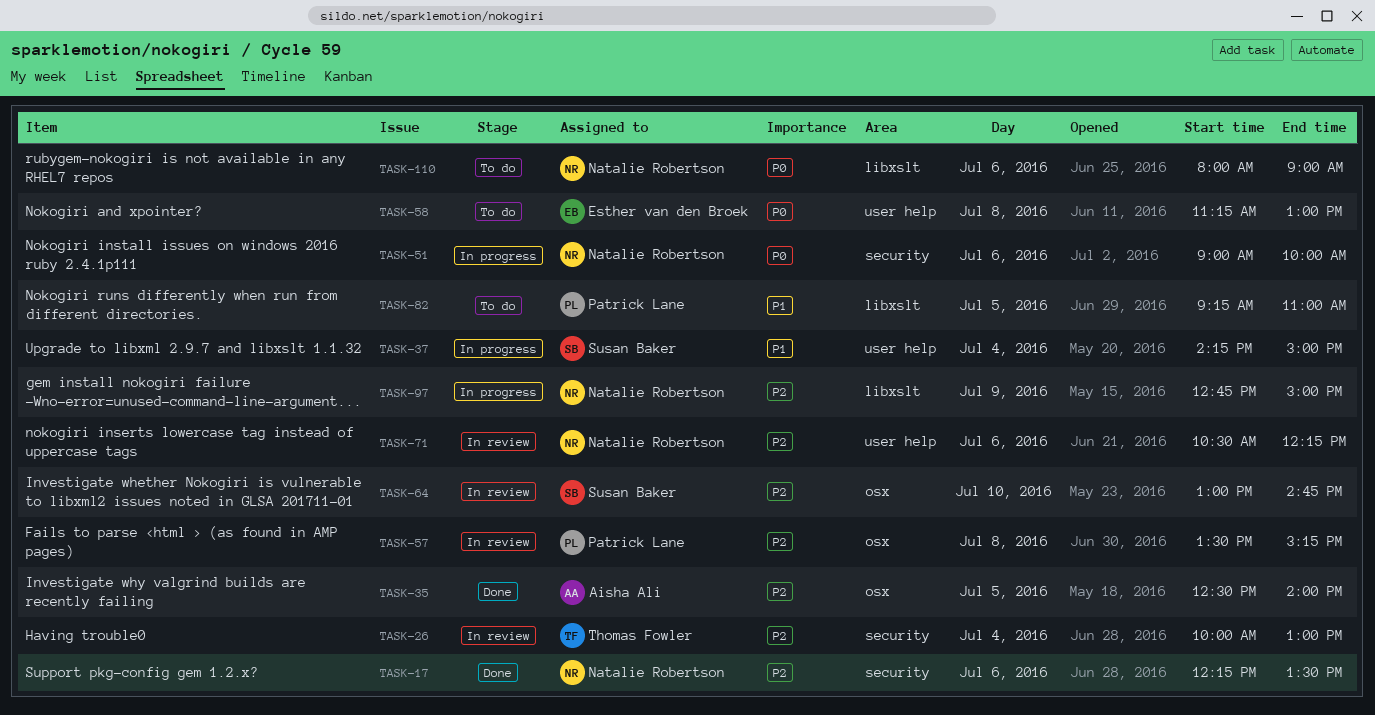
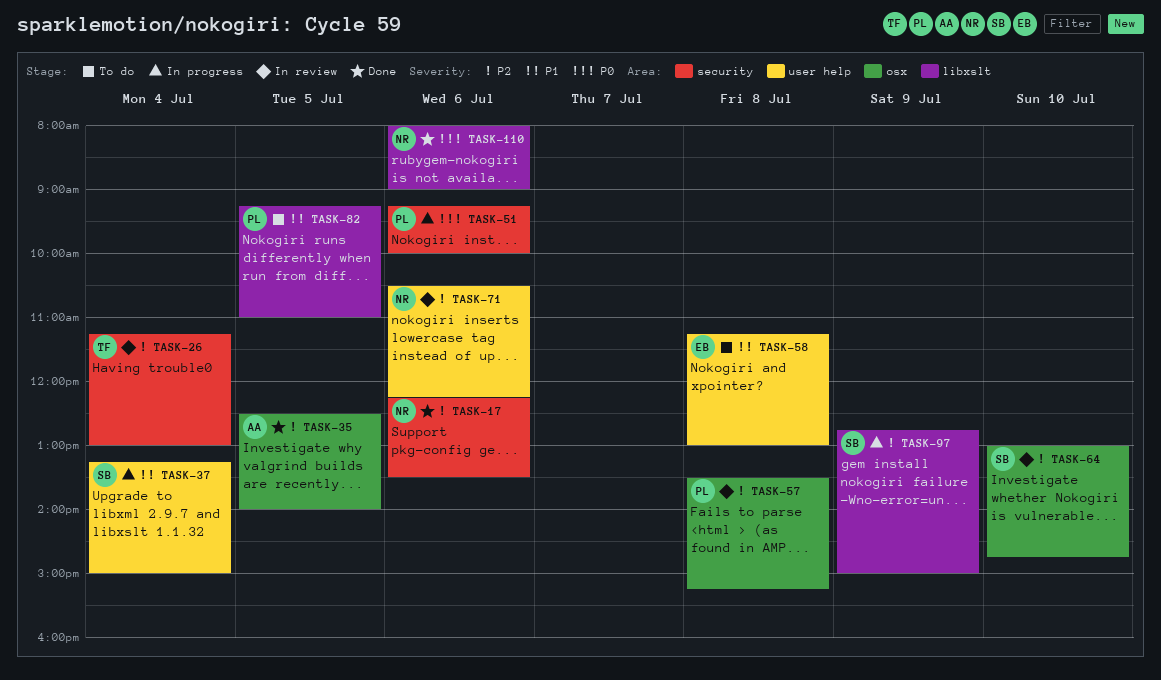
TASK-26, begins: 10:00 -> 11:15
TASK-37, begins: 14:15 -> 13:15
TASK-51, owner: Natalie Robertson -> Patrick Lane
TASK-51, begins: 09:00 -> 09:15
TASK-58, priority: P0 -> P1
TASK-97, owner: Natalie Robertson -> Susan Baker
TASK-110, status: To do -> Done

